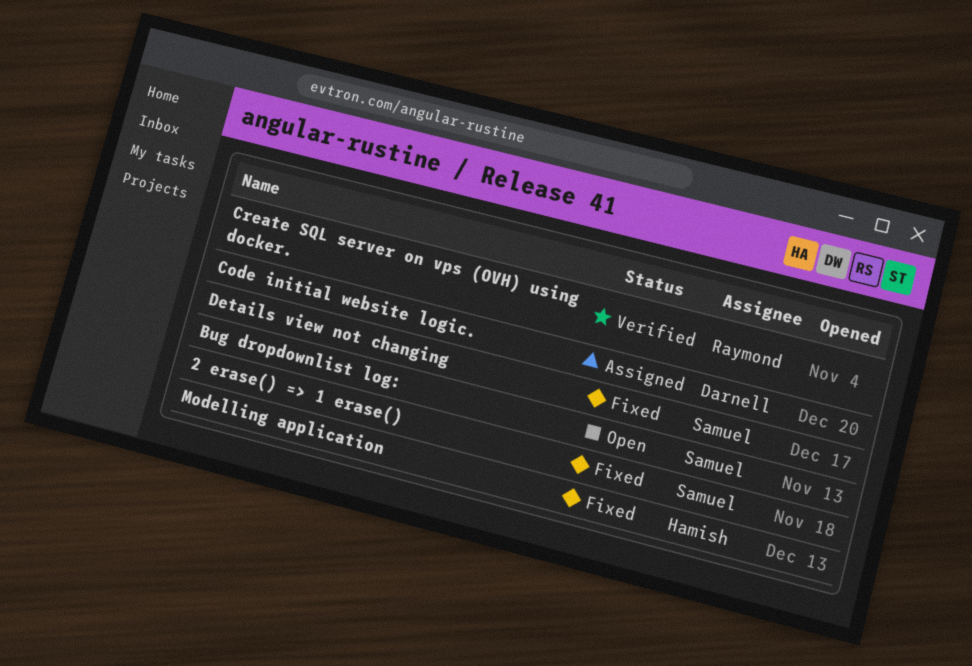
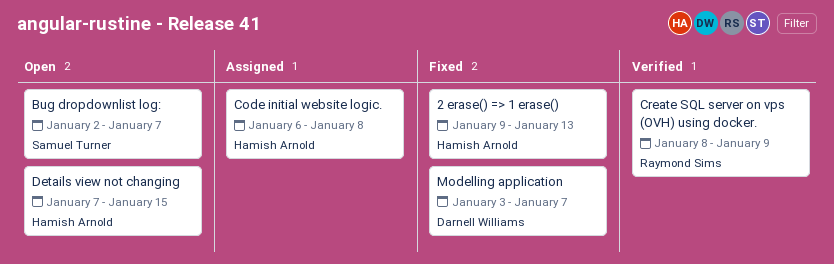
2 erase() => 1 erase(), owner: Samuel Turner -> Hamish Arnold
Code initial website logic., owner: Darnell Williams -> Hamish Arnold
Details view not changing, status: Fixed -> Open
Details view not changing, owner: Samuel Turner -> Hamish Arnold
Modelling application, owner: Hamish Arnold -> Darnell Williams

